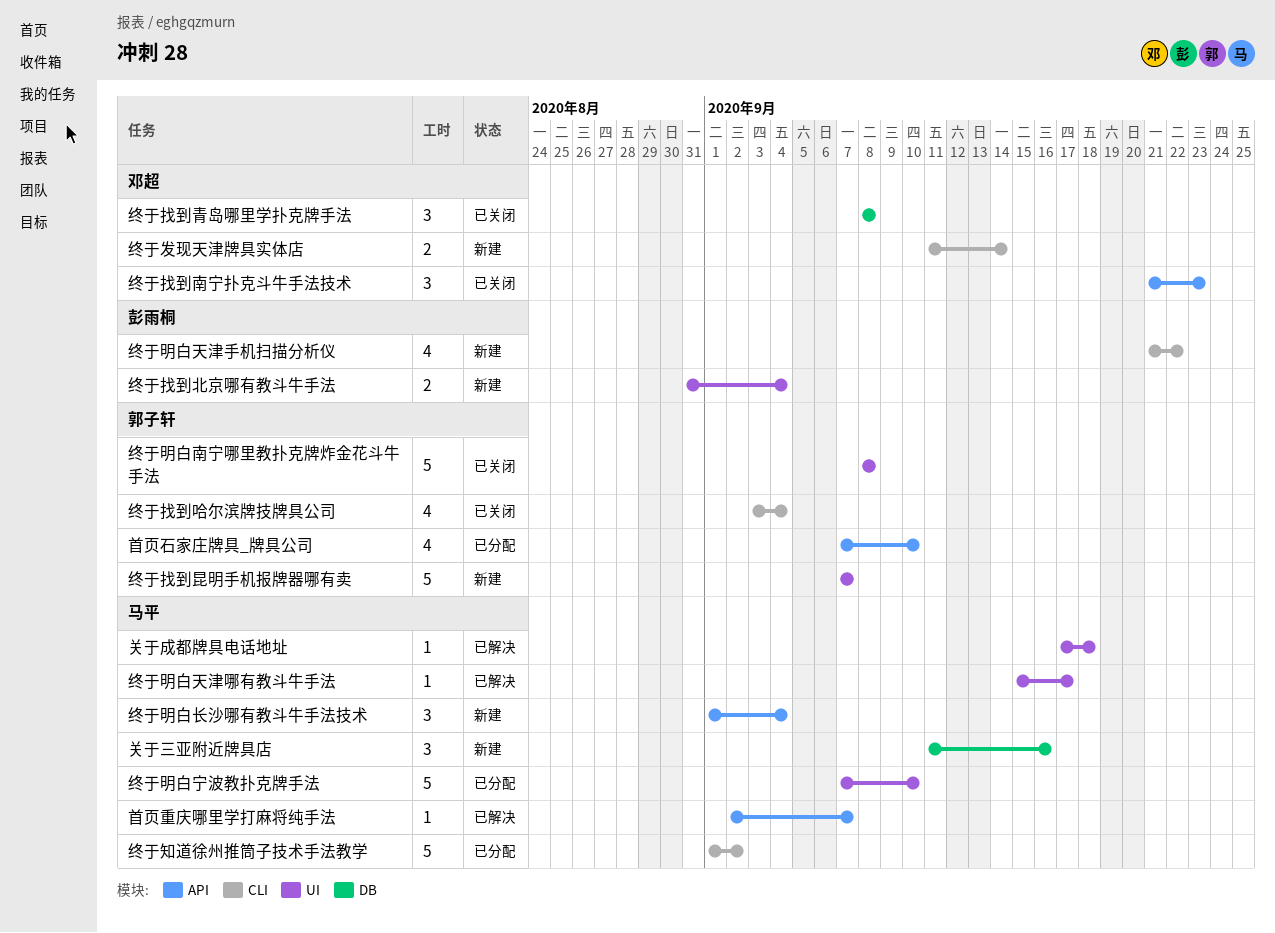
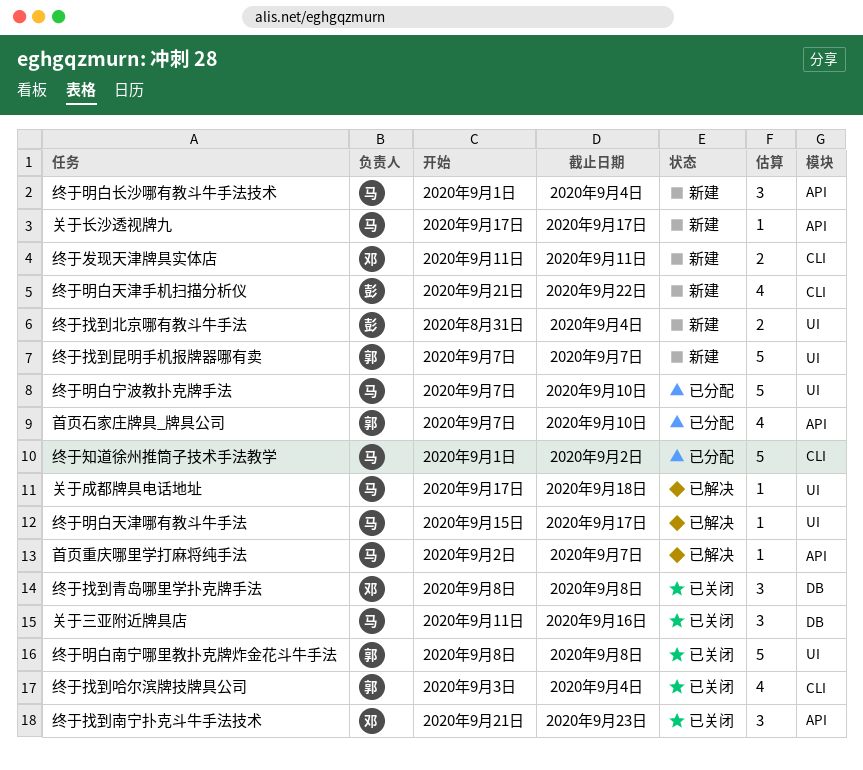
关于三亚附近牌具店, status: 新建 -> 已关闭
关于长沙透视牌九: none -> present
终于发现天津牌具实体店, due: Sep 14 -> Sep 11

